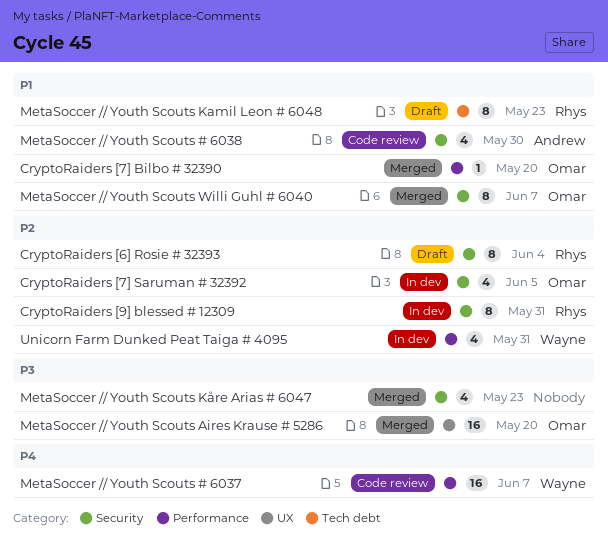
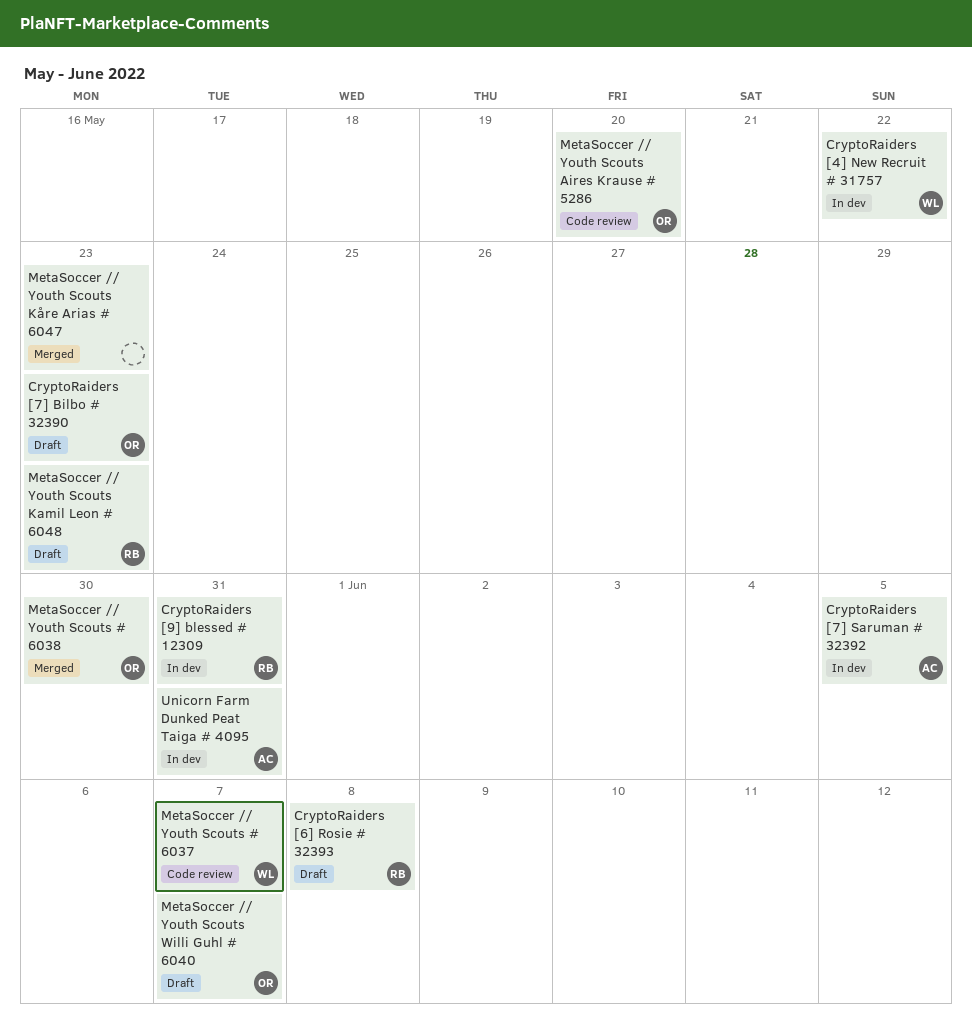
CryptoRaiders [4] New Recruit # 31757: none -> present
CryptoRaiders [6] Rosie # 32393, due: Jun 4 -> Jun 8
CryptoRaiders [7] Bilbo # 32390, status: Merged -> Draft
CryptoRaiders [7] Bilbo # 32390, due: May 20 -> May 23
CryptoRaiders [7] Saruman # 32392, owner: Omar -> Andrew
MetaSoccer // Youth Scouts # 6038, status: Code review -> Merged
MetaSoccer // Youth Scouts # 6038, owner: Andrew -> Omar
MetaSoccer // Youth Scouts Aires Krause # 5286, status: Merged -> Code review
MetaSoccer // Youth Scouts Willi Guhl # 6040, status: Merged -> Draft
Unicorn Farm Dunked Peat Taiga # 4095, owner: Wayne -> Andrew

